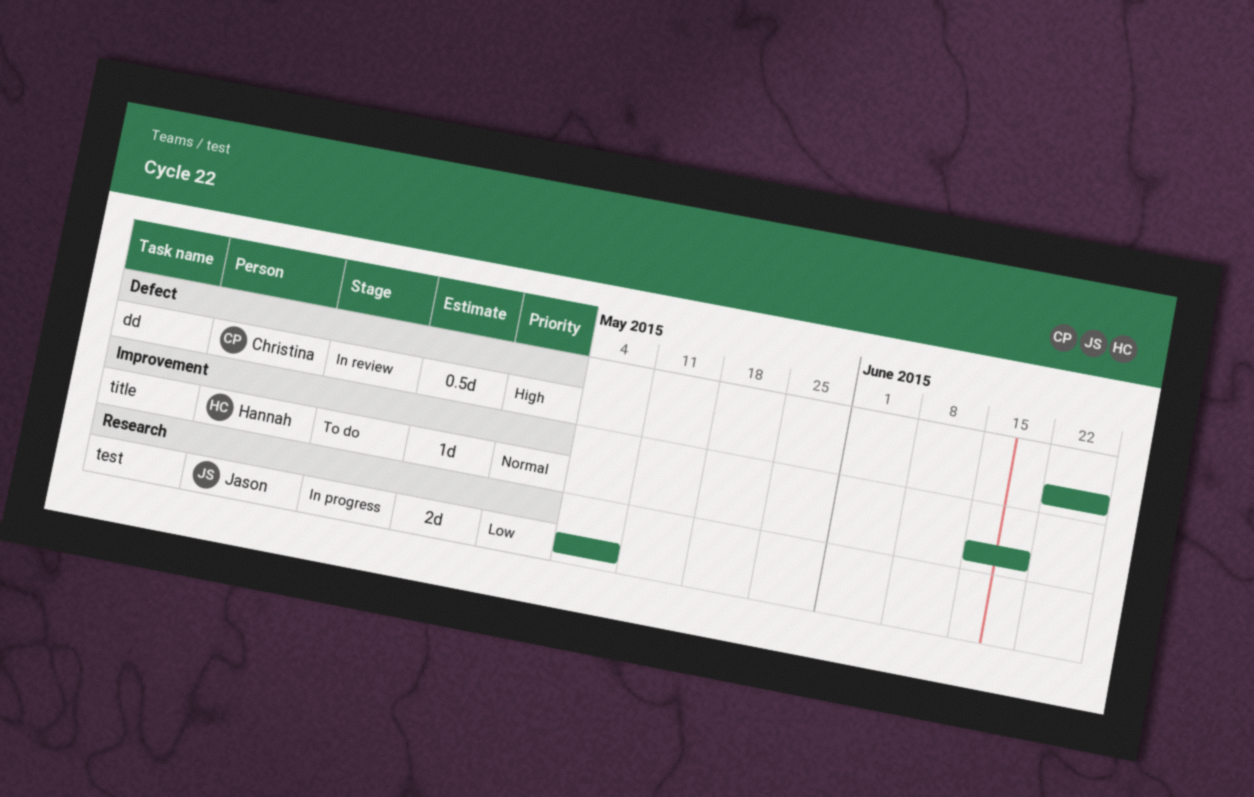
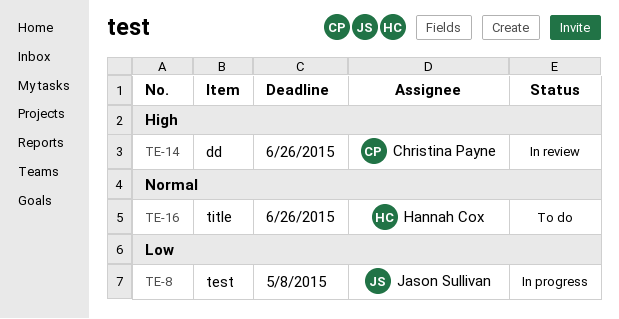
title, due: Jun 19 -> Jun 26

